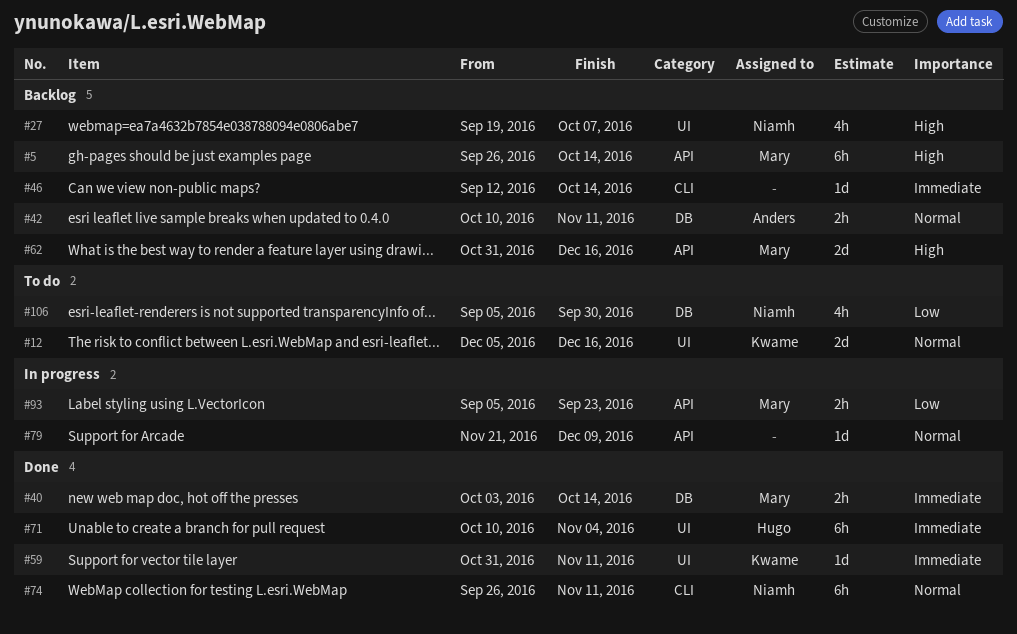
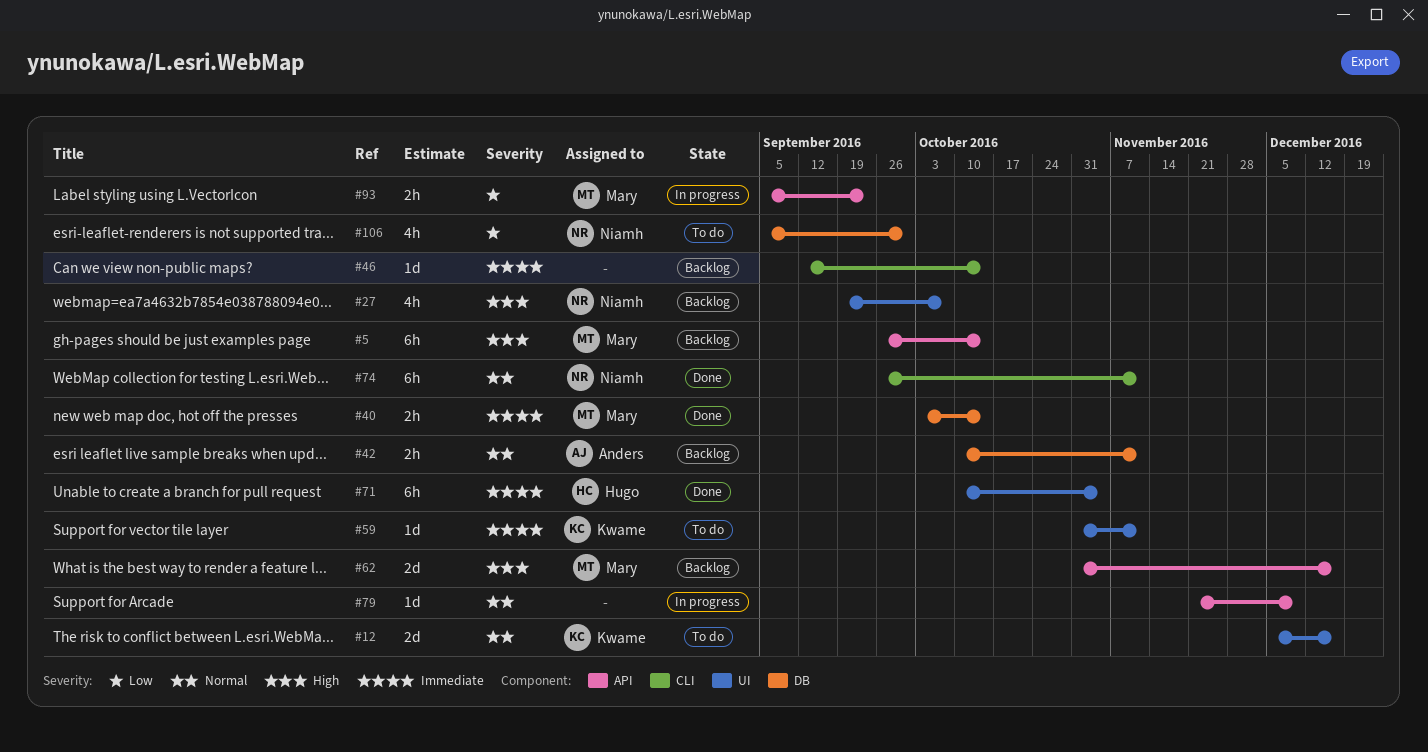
#59, status: Done -> To do

